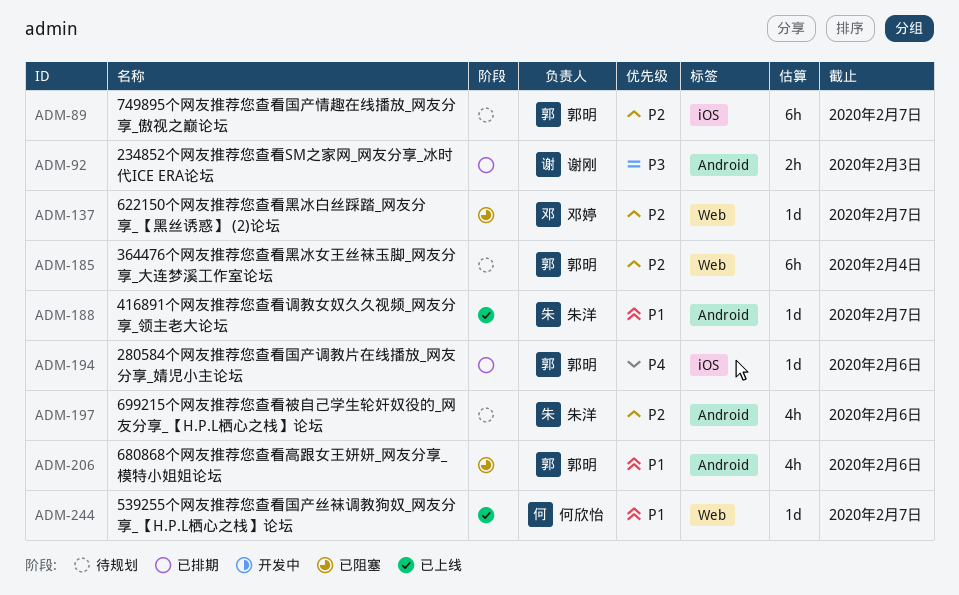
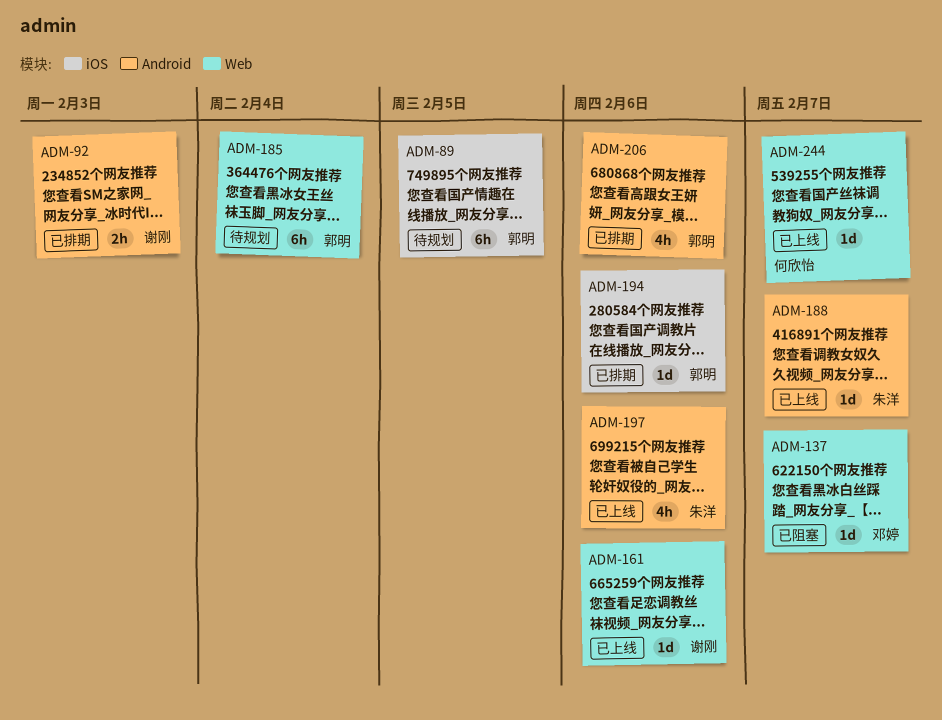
ADM-89, due: Feb 7 -> Feb 5
ADM-161: none -> present
ADM-197, status: 待规划 -> 已上线
ADM-206, status: 已阻塞 -> 已排期

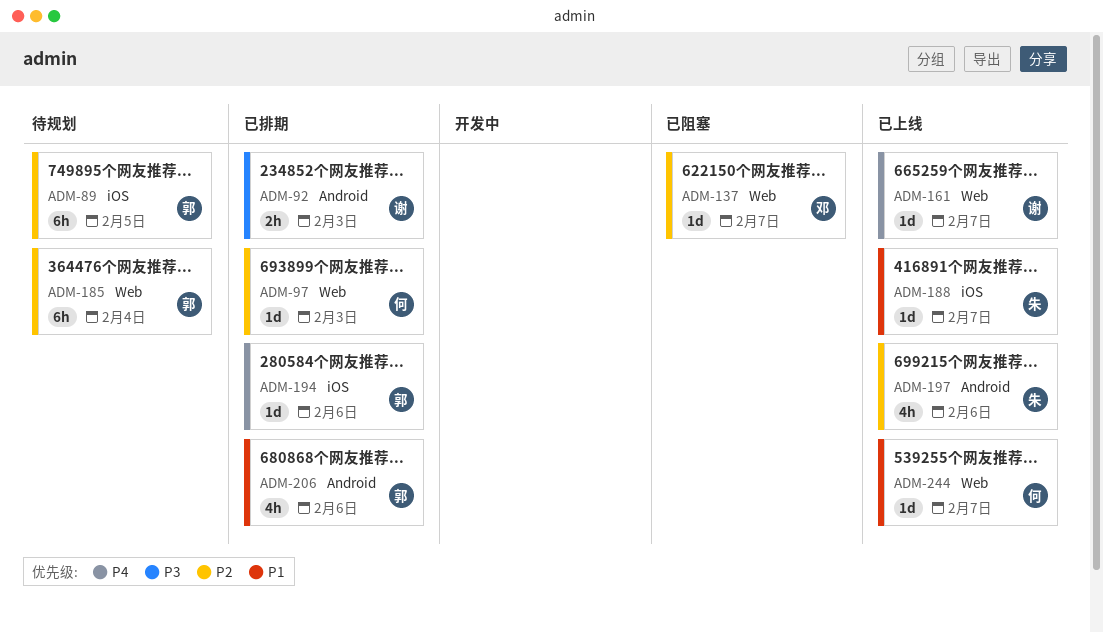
ADM-97: none -> present
ADM-161, due: Feb 6 -> Feb 7
ADM-188, label: Android -> iOS

